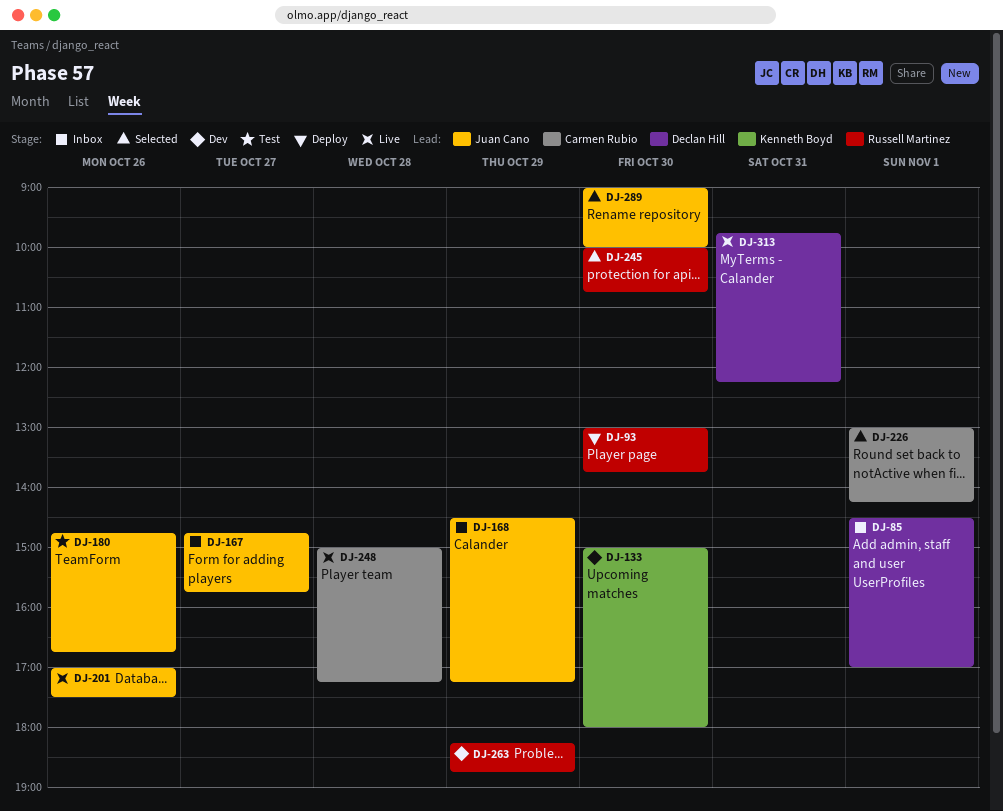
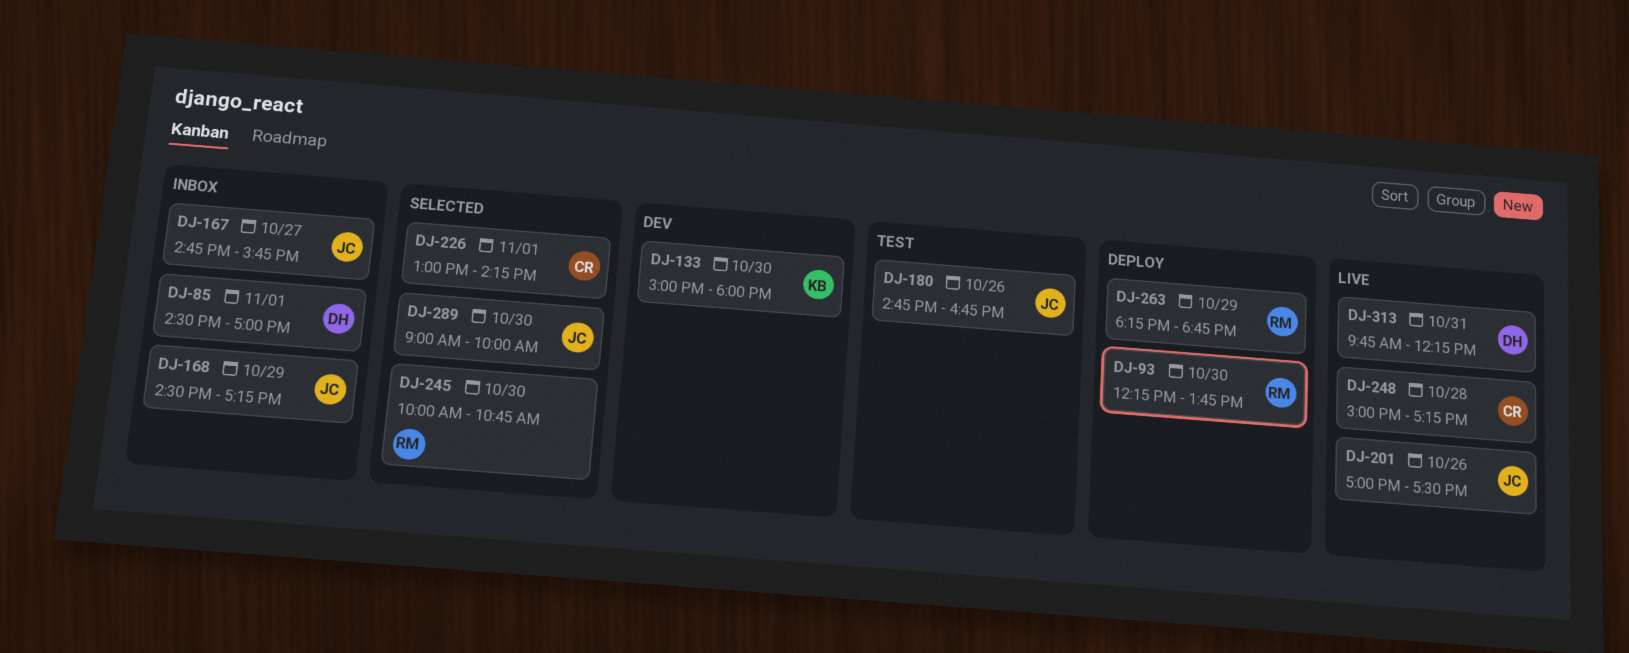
DJ-93, begins: 13:00 -> 12:15
DJ-263, status: Dev -> Deploy

